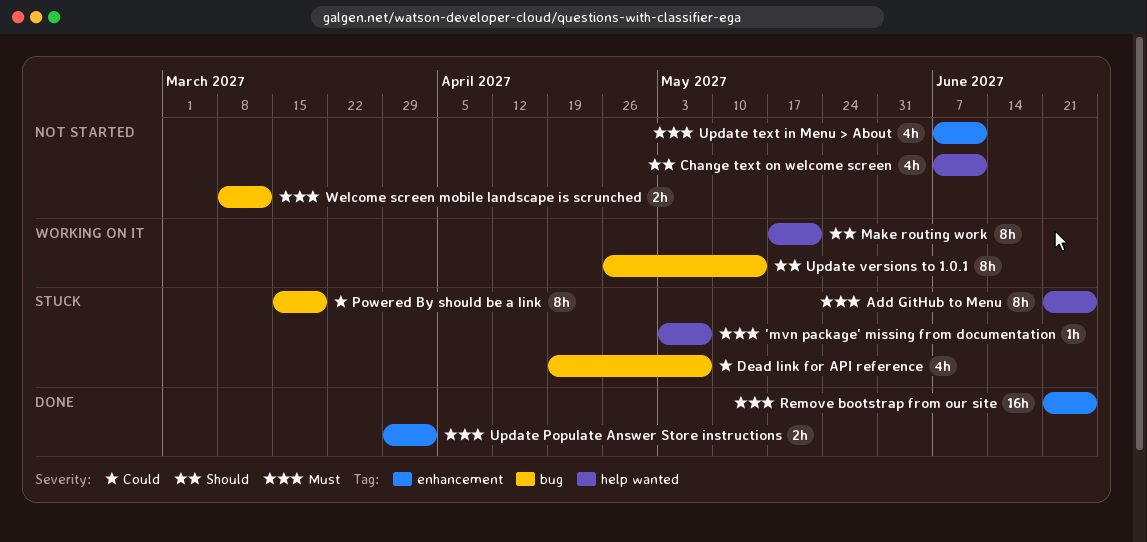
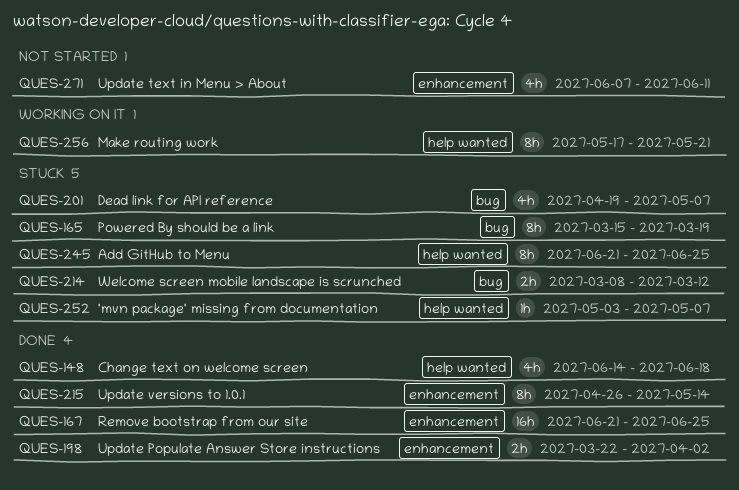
Change text on welcome screen, status: Not started -> Done
Change text on welcome screen, start: Jun 7 -> Jun 14
Change text on welcome screen, due: Jun 11 -> Jun 18
Update Populate Answer Store instructions, start: Mar 29 -> Mar 22
Update versions to 1.0.1, status: Working on it -> Done
Update versions to 1.0.1, label: bug -> enhancement
Welcome screen mobile landscape is scrunched, status: Not started -> Stuck

